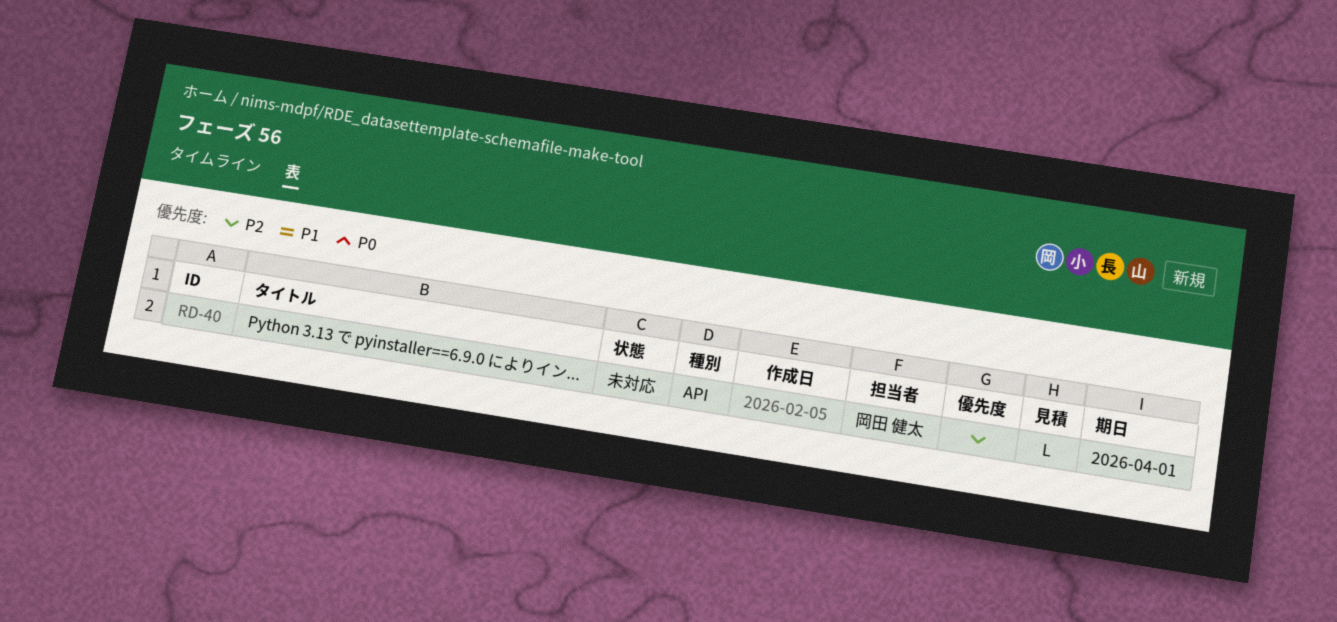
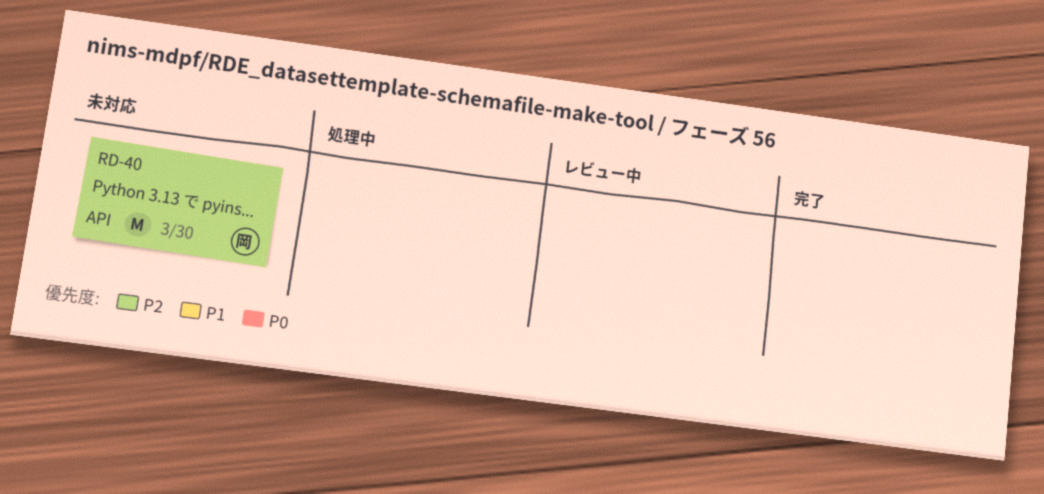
RD-40, estimate: L -> M
RD-40, due: Apr 1 -> Mar 30

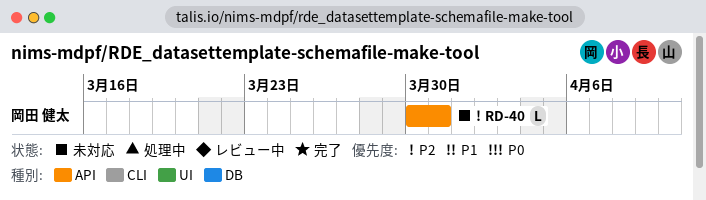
RD-40, estimate: M -> L
RD-40, due: Mar 30 -> Mar 31

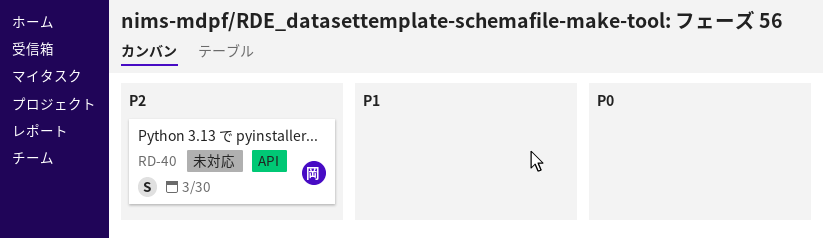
RD-40, estimate: L -> S
RD-40, due: Mar 31 -> Mar 30

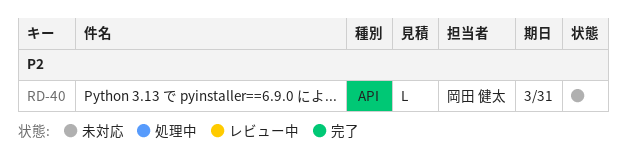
RD-40, estimate: S -> L
RD-40, due: Mar 30 -> Mar 31

